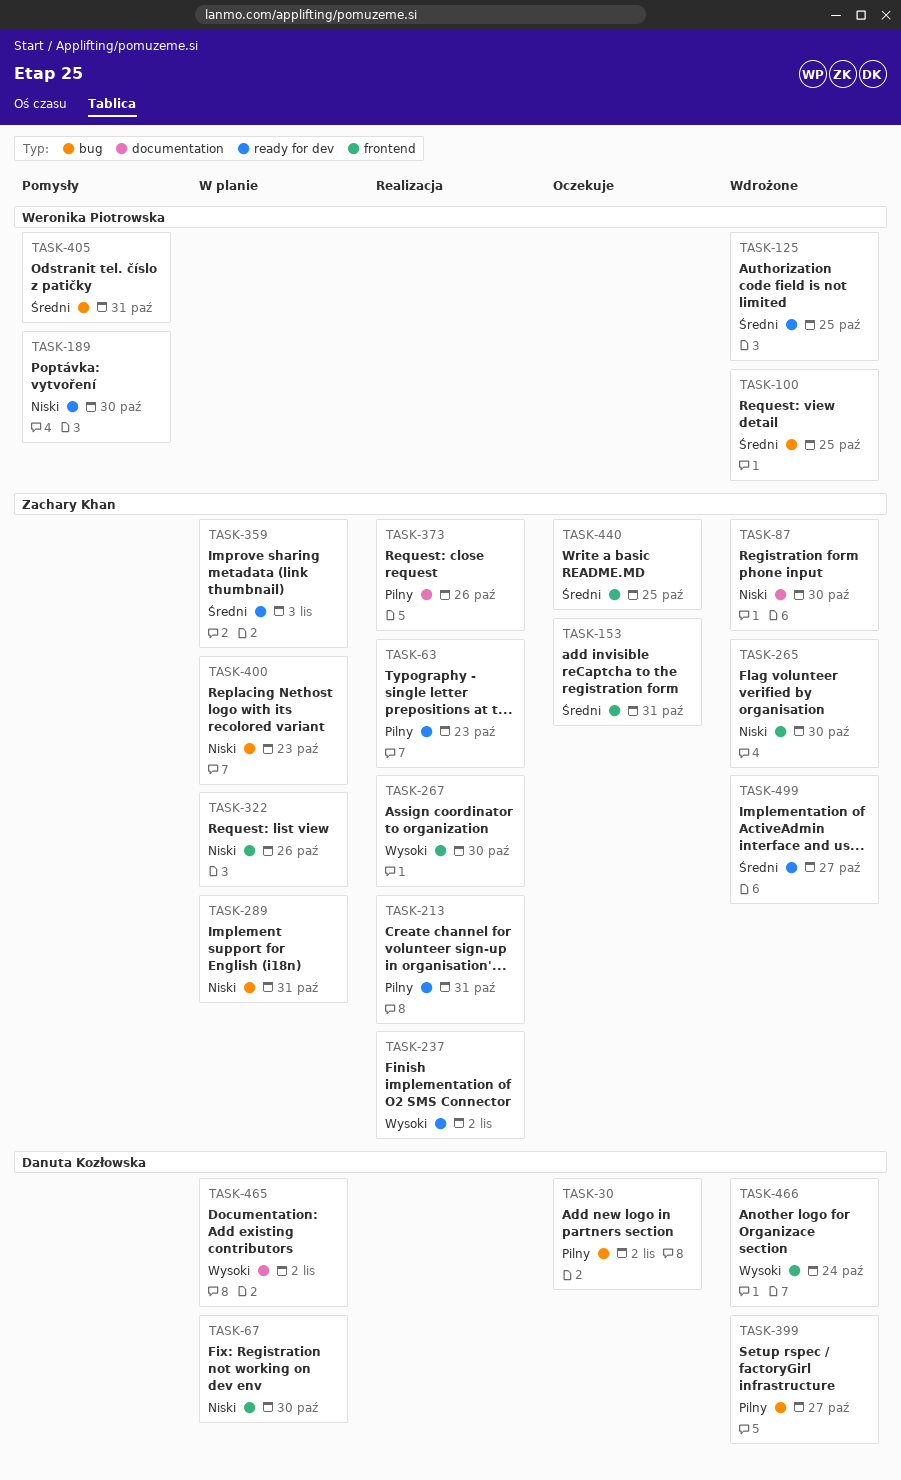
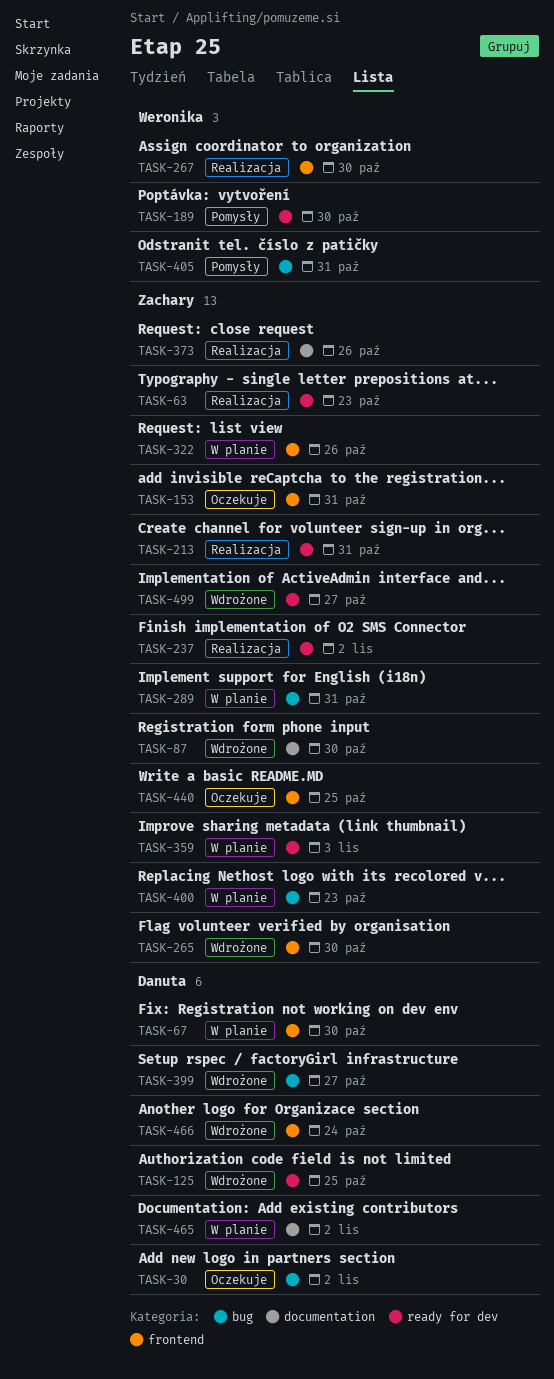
TASK-100: present -> none
TASK-125, owner: Weronika Piotrowska -> Danuta Kozłowska
TASK-267, owner: Zachary Khan -> Weronika Piotrowska

